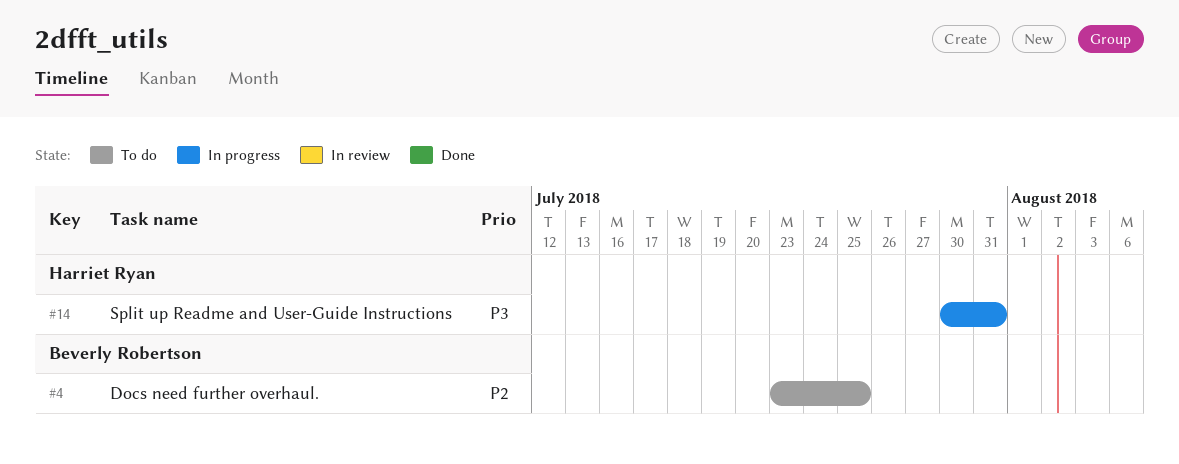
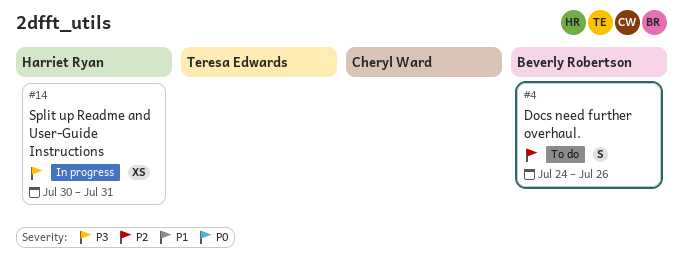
#4, start: Jul 23 -> Jul 24
#4, due: Jul 25 -> Jul 26

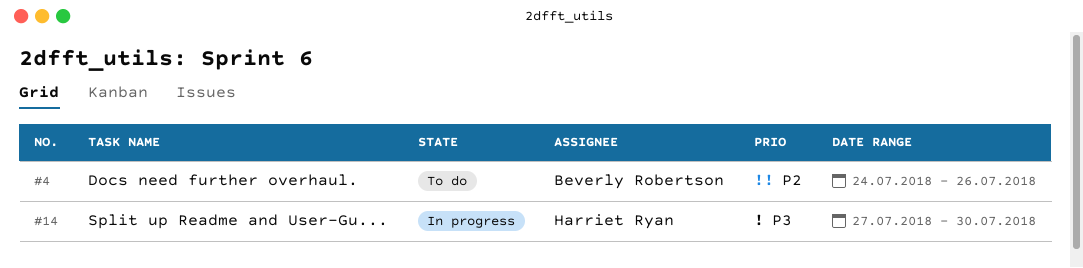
#14, start: Jul 30 -> Jul 27
#14, due: Jul 31 -> Jul 30

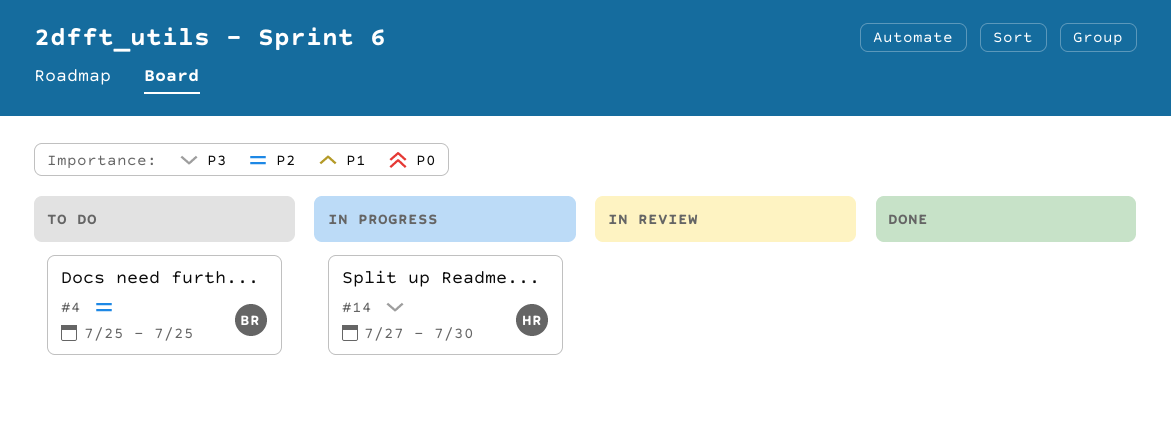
#4, start: Jul 24 -> Jul 25
#4, due: Jul 26 -> Jul 25

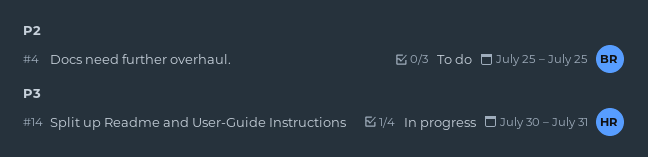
#14, start: Jul 27 -> Jul 30
#14, due: Jul 30 -> Jul 31

